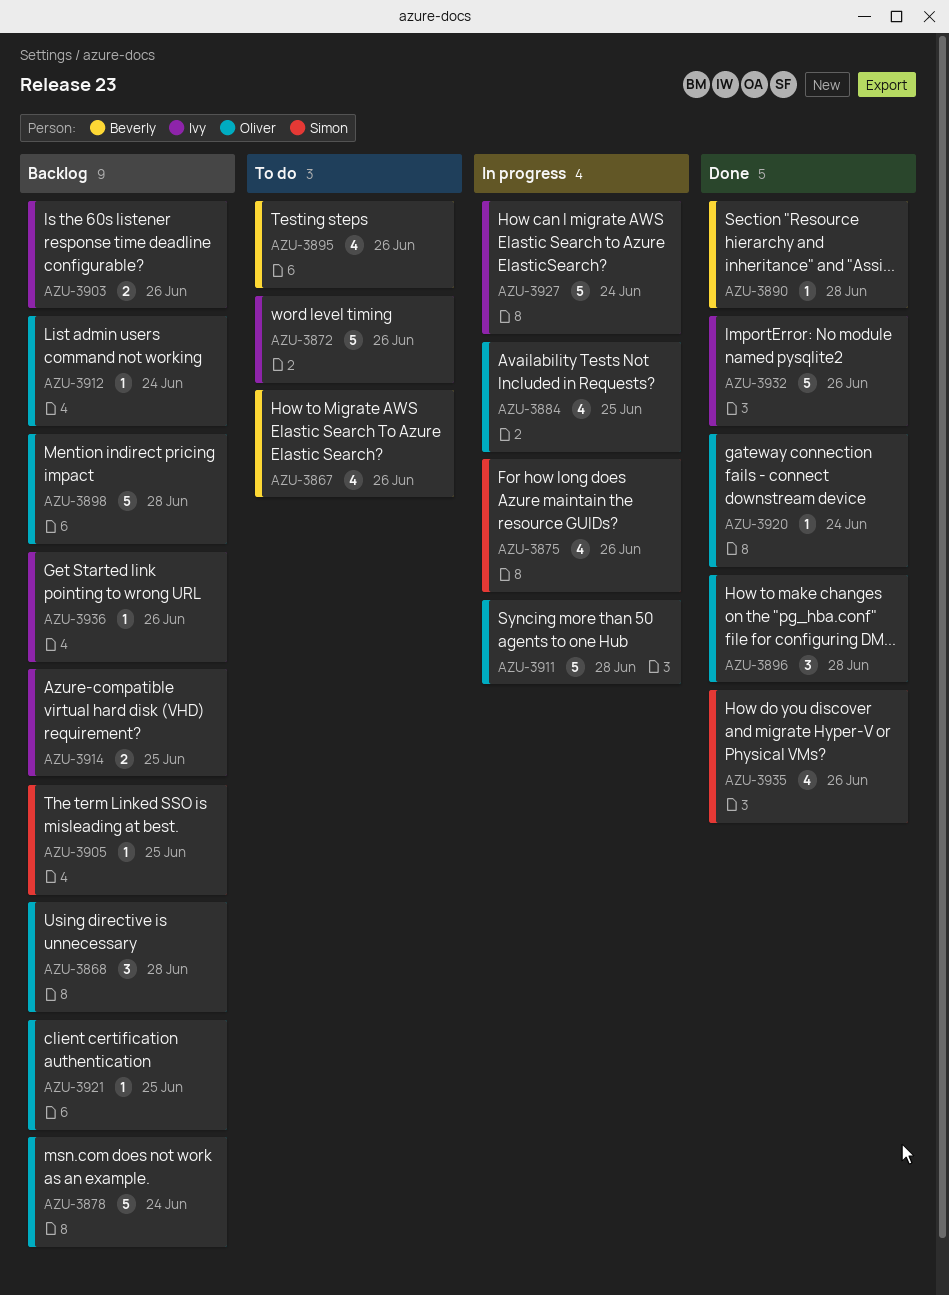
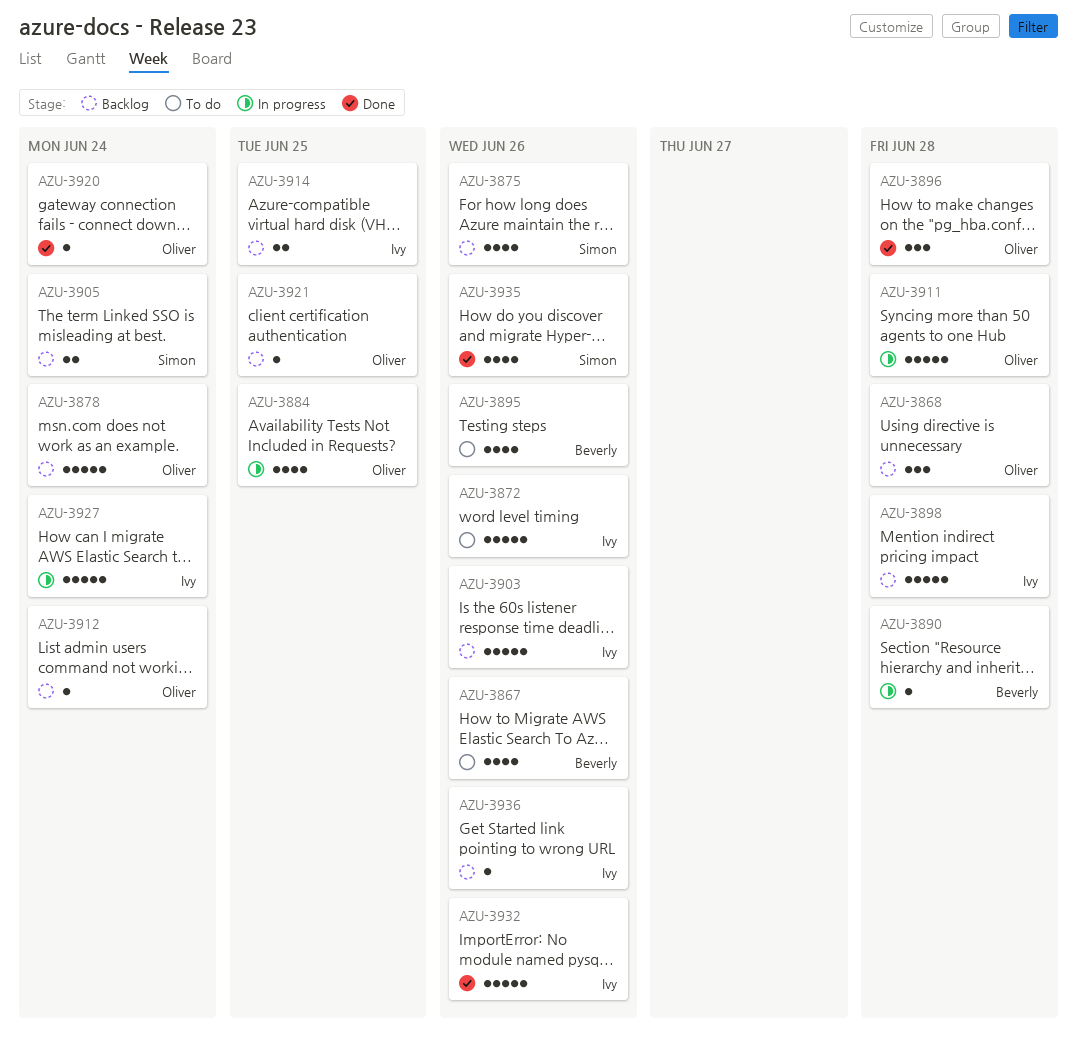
AZU-3875, status: In progress -> Backlog
AZU-3890, status: Done -> In progress
AZU-3898, owner: Oliver -> Ivy
AZU-3903, estimate: 2 -> 5
AZU-3905, estimate: 1 -> 2
AZU-3905, due: Jun 25 -> Jun 24

